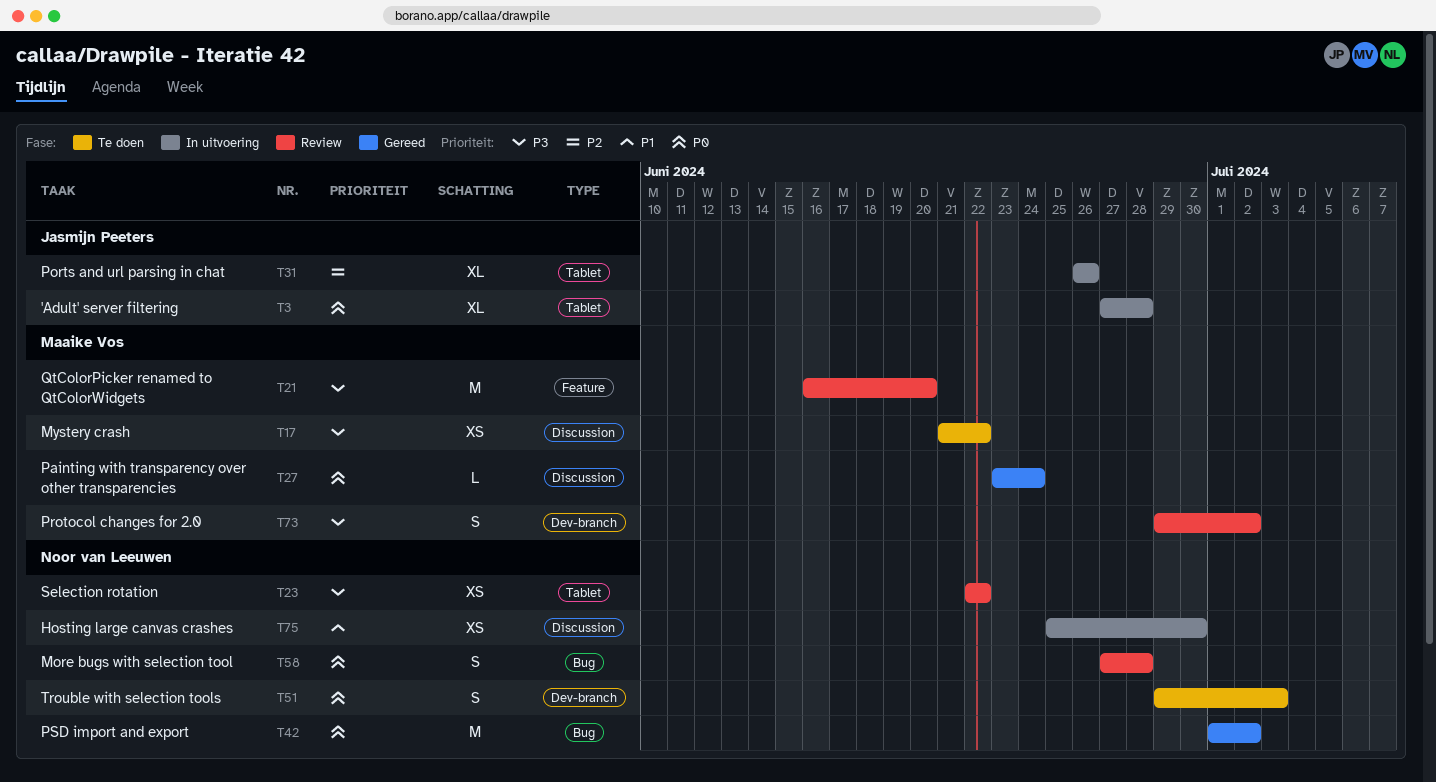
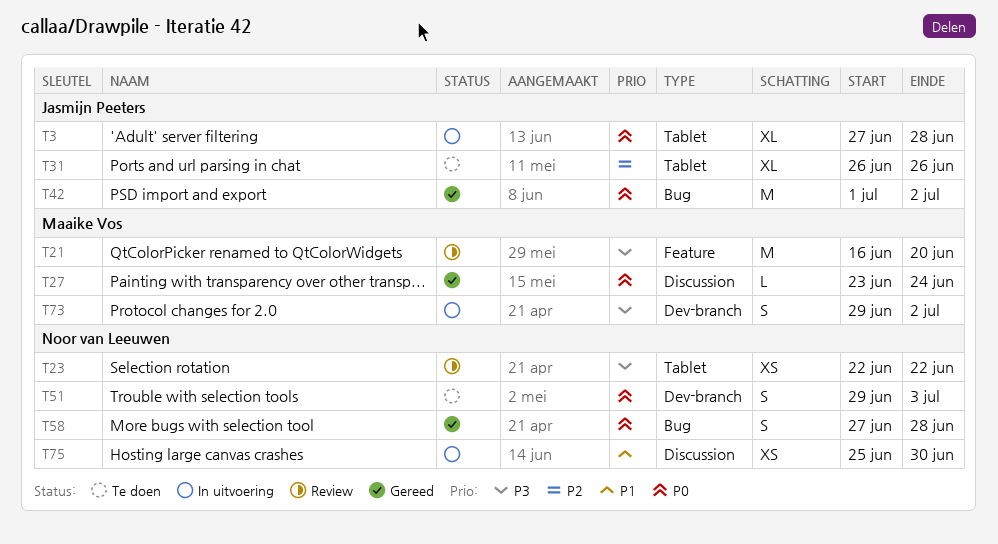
T17: present -> none
T31, status: In uitvoering -> Te doen
T42, owner: Noor van Leeuwen -> Jasmijn Peeters
T58, status: Review -> Gereed
T73, status: Review -> In uitvoering

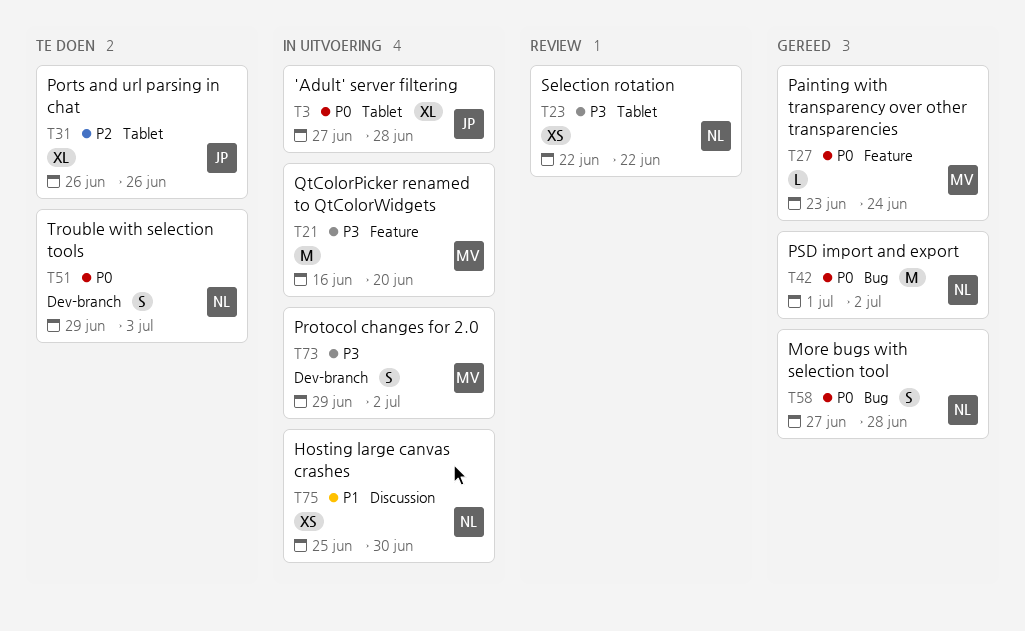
T21, status: Review -> In uitvoering
T27, label: Discussion -> Feature
T42, owner: Jasmijn Peeters -> Noor van Leeuwen

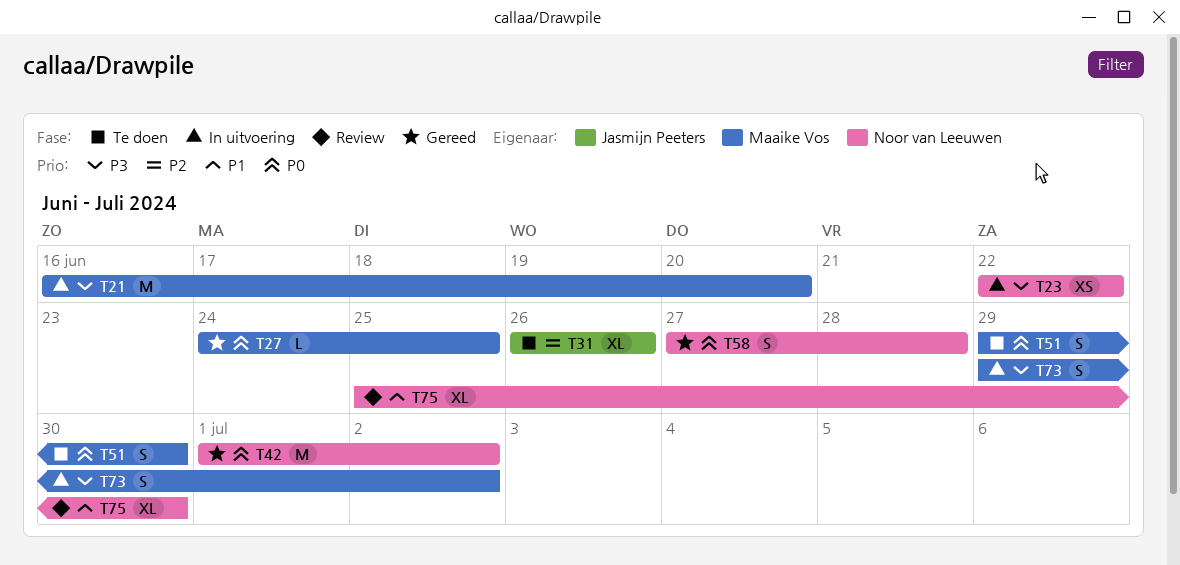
T3: present -> none
T23, status: Review -> In uitvoering
T27, start: Jun 23 -> Jun 24
T27, due: Jun 24 -> Jun 25
T51, owner: Noor van Leeuwen -> Maaike Vos
T51, due: Jul 3 -> Jun 30
T75, status: In uitvoering -> Review
T75, estimate: XS -> XL

